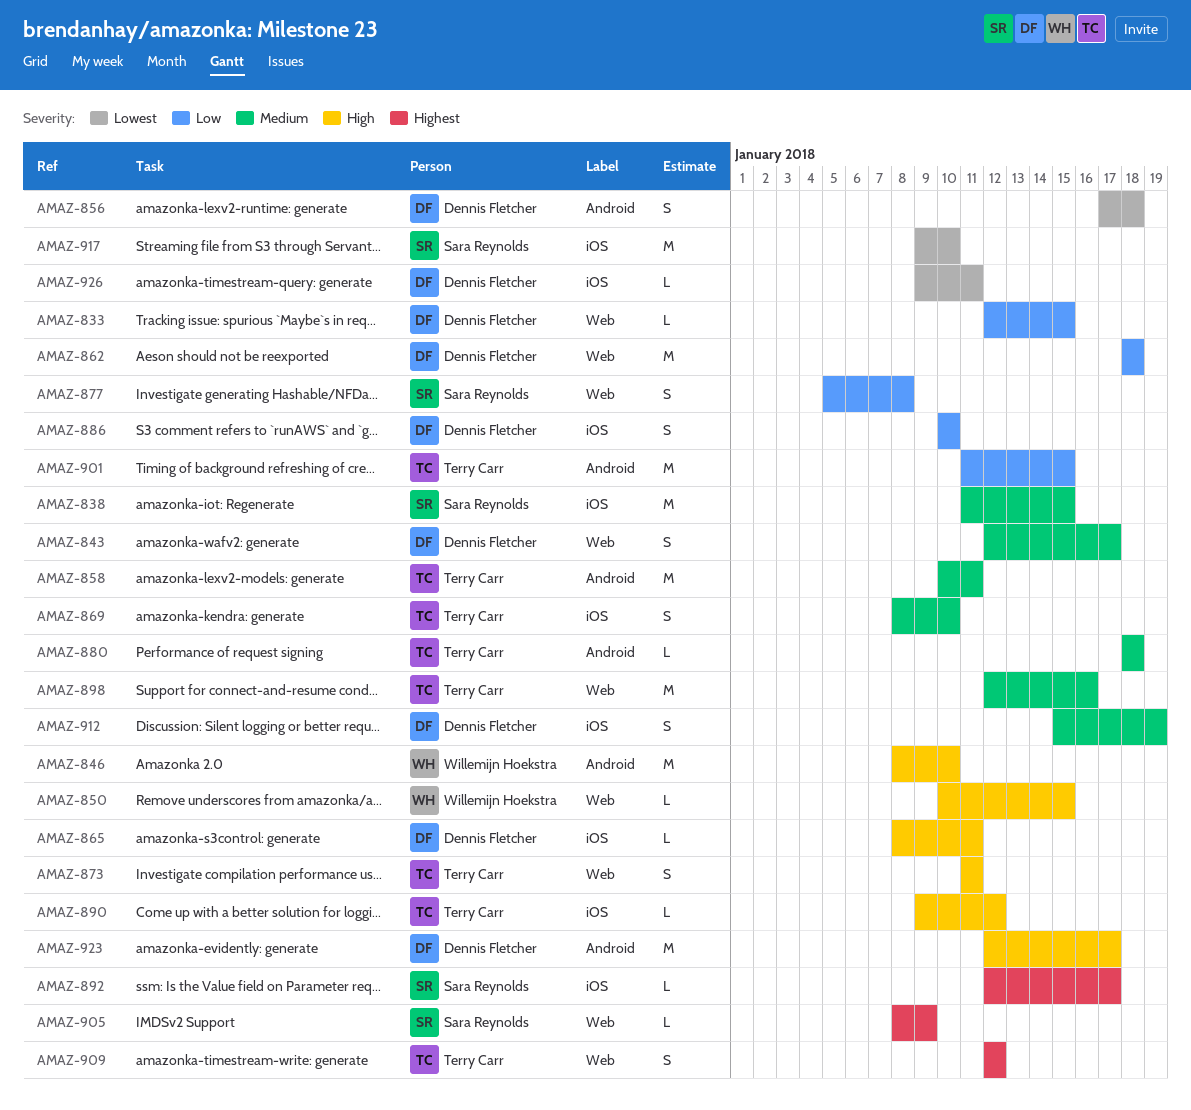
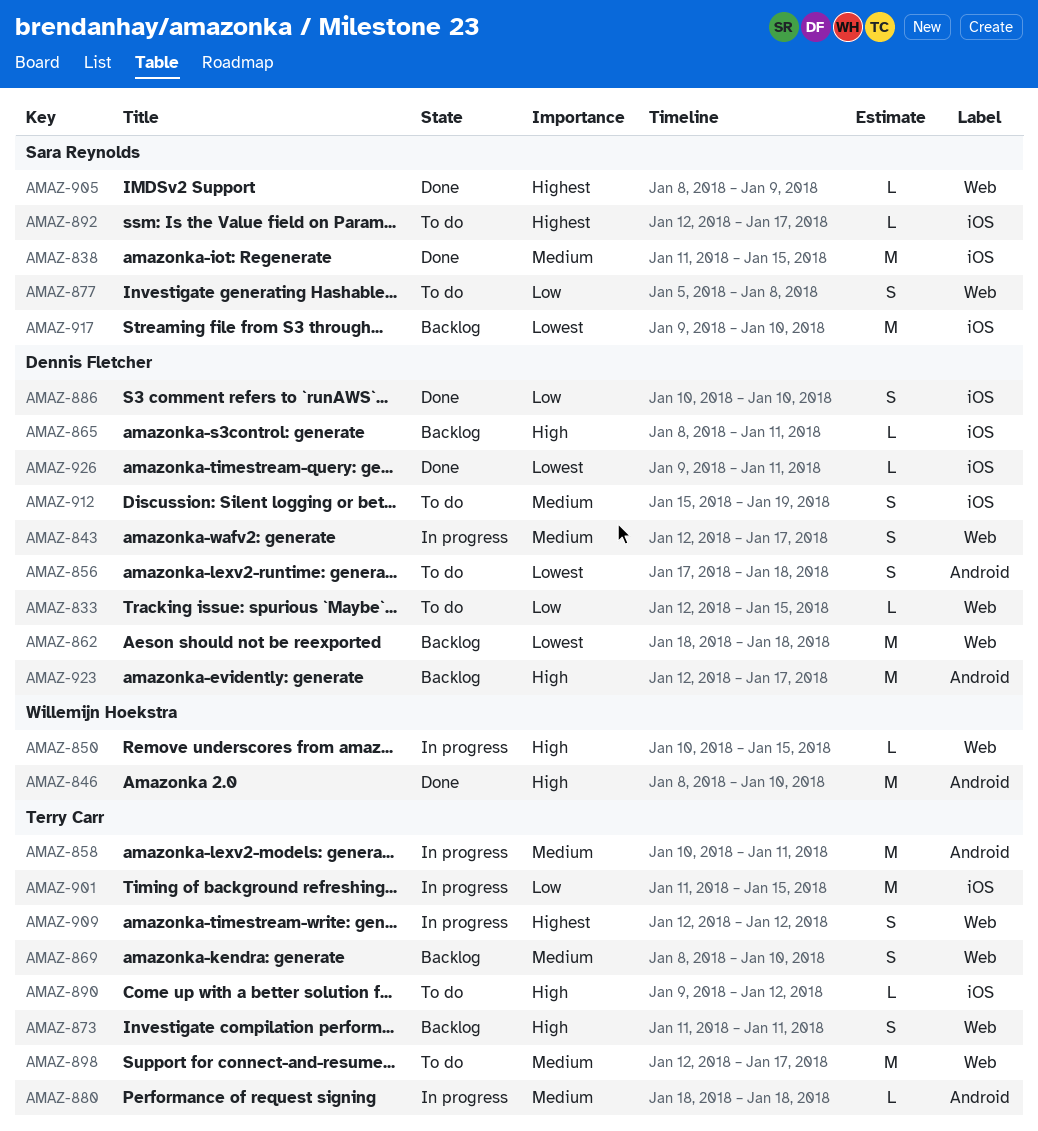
AMAZ-862, priority: Low -> Lowest
AMAZ-869, label: iOS -> Web
AMAZ-898, due: Jan 16 -> Jan 17
AMAZ-901, label: Android -> iOS

